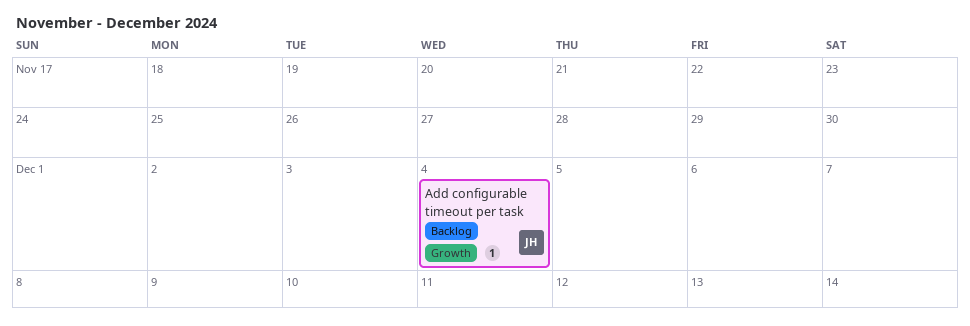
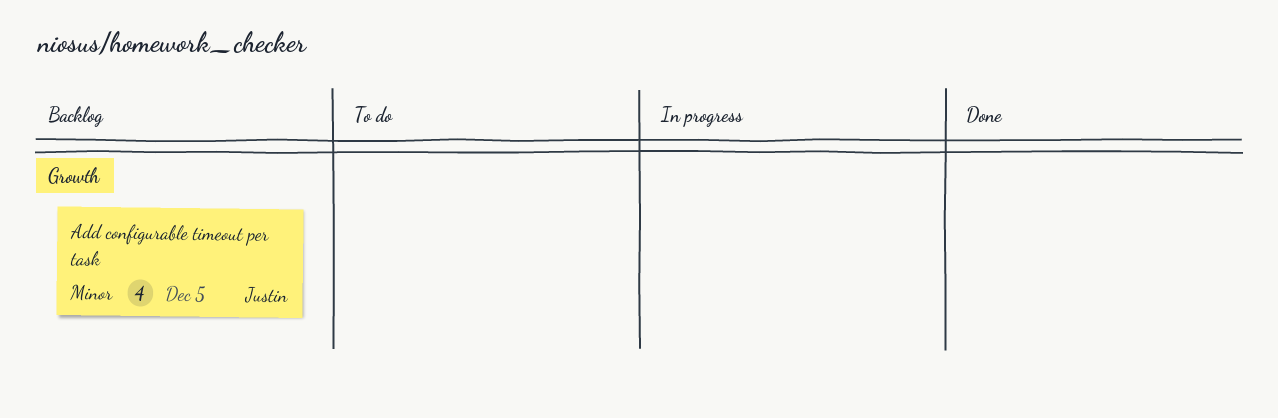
Add configurable timeout per task, estimate: 1 -> 4
Add configurable timeout per task, due: Dec 4 -> Dec 5

